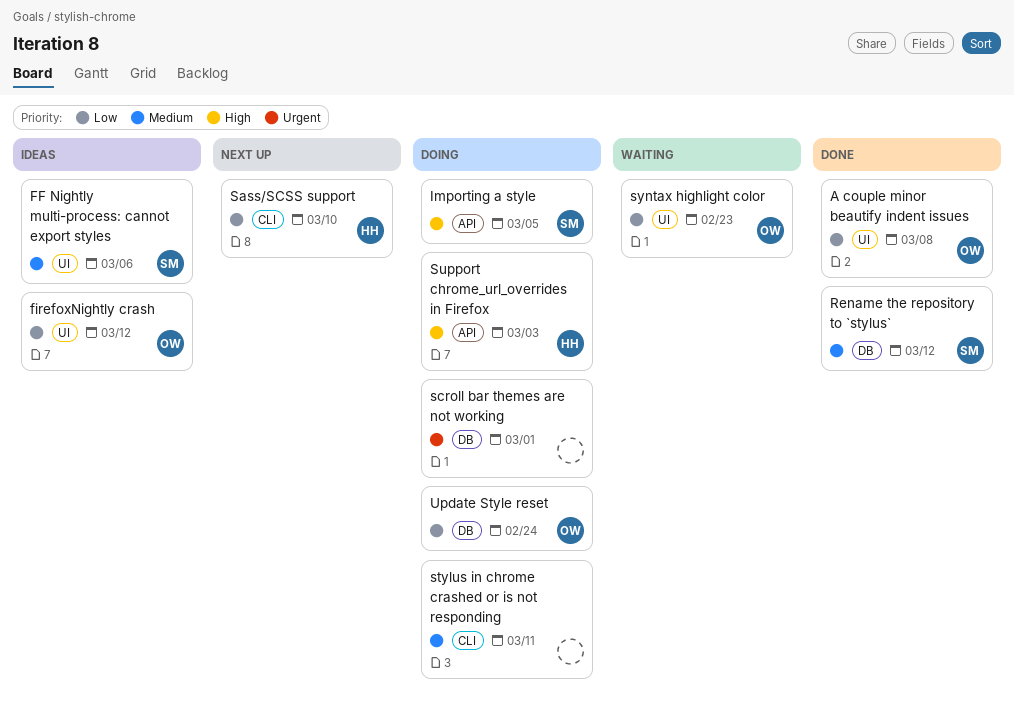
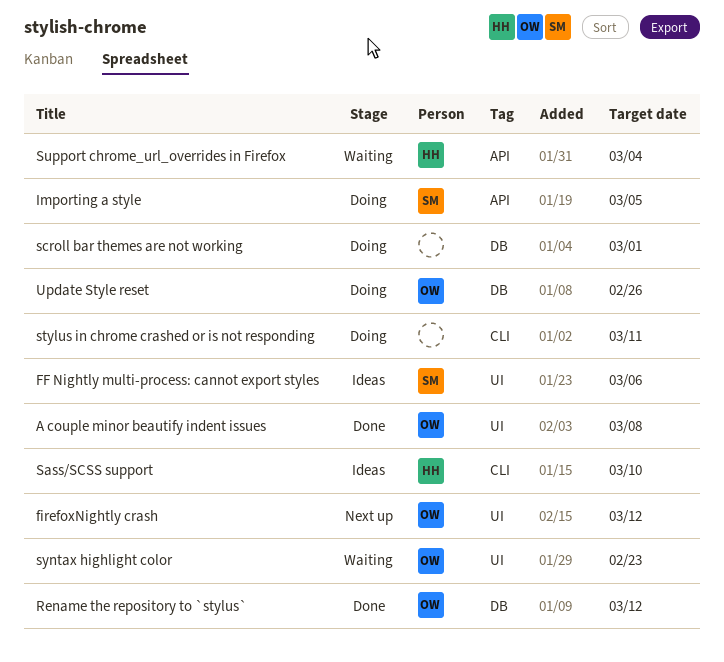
firefoxNightly crash, status: Ideas -> Next up
Rename the repository to `stylus`, owner: SM -> OW
Sass/SCSS support, status: Next up -> Ideas
Support chrome_url_overrides in Firefox, status: Doing -> Waiting
Support chrome_url_overrides in Firefox, due: Mar 3 -> Mar 4
Update Style reset, due: Feb 24 -> Feb 26

